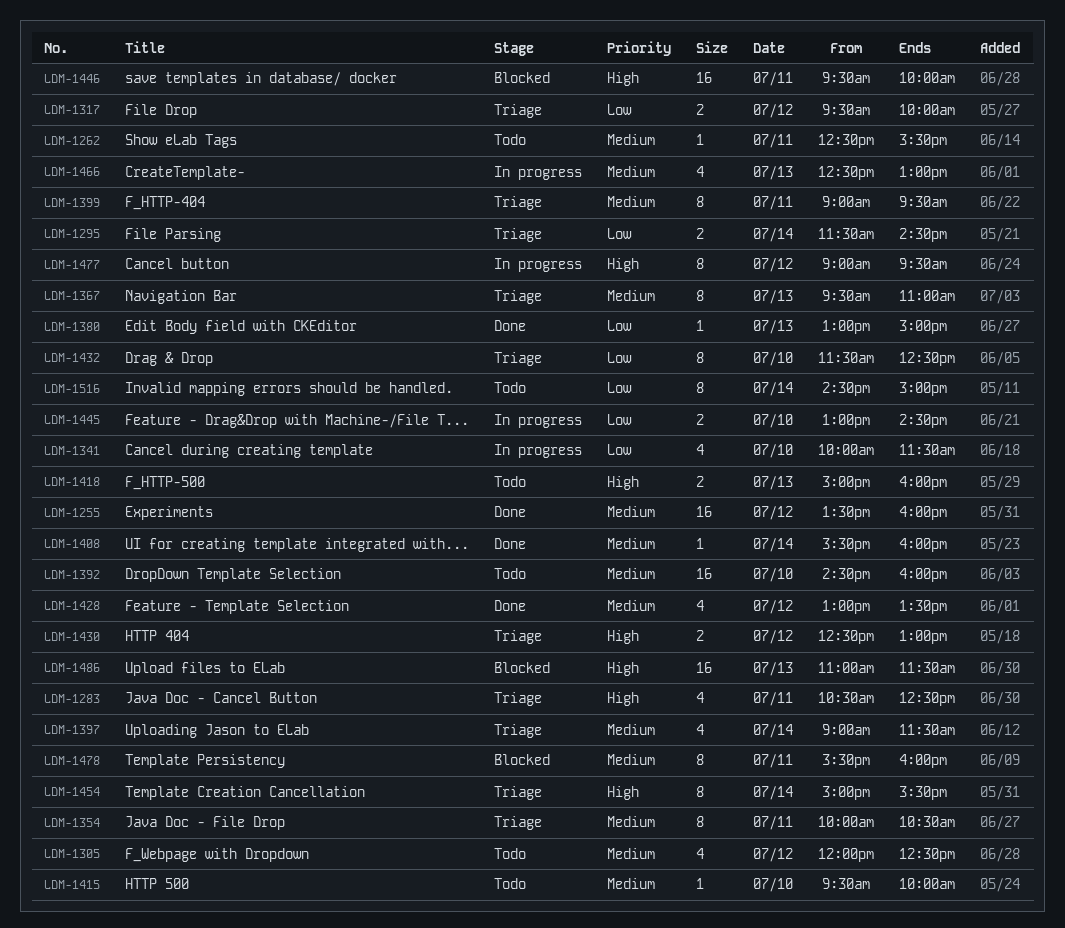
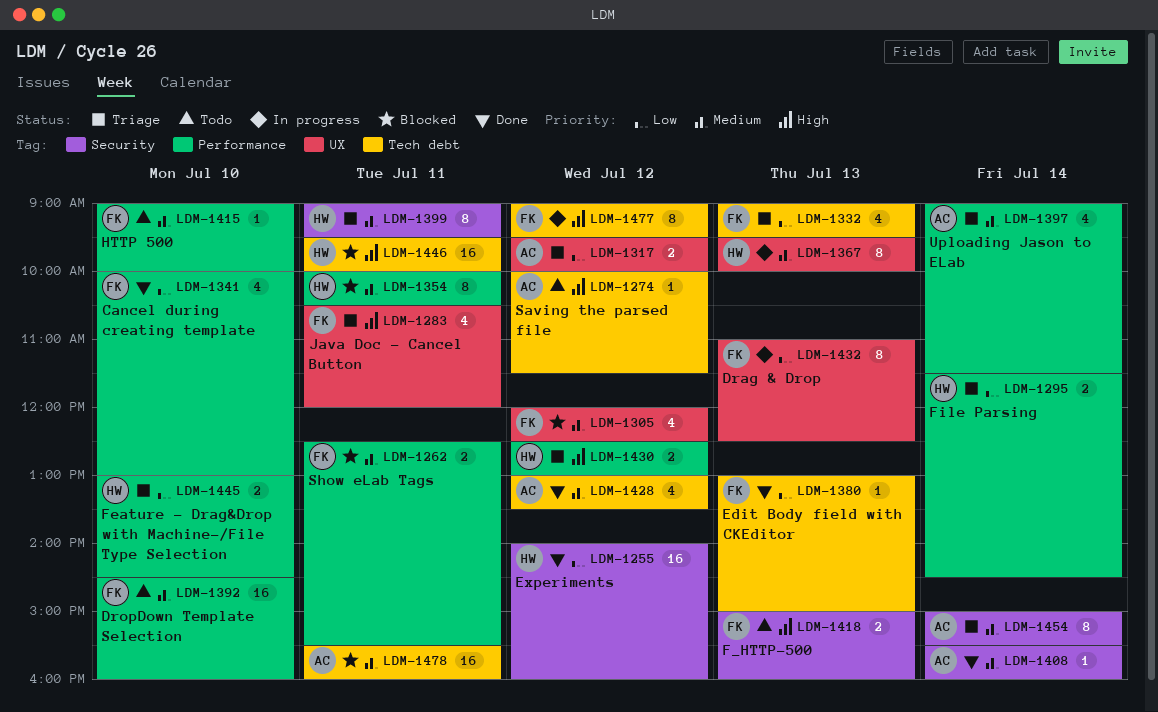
LDM-1255, priority: Medium -> Low
LDM-1255, begins: 13:30 -> 14:00
LDM-1262, status: Todo -> Blocked
LDM-1262, estimate: 1 -> 2
LDM-1274: none -> present
LDM-1283, ends: 12:30 -> 12:00
LDM-1305, status: Todo -> Blocked
LDM-1332: none -> present
LDM-1341, status: In progress -> Done
LDM-1341, ends: 11:30 -> 13:00
LDM-1354, status: Triage -> Blocked
LDM-1367, status: Triage -> In progress
LDM-1367, ends: 11:00 -> 10:00
LDM-1415, begins: 09:30 -> 09:00
LDM-1432, status: Triage -> In progress
LDM-1432, day: Jul 10 -> Jul 13
LDM-1432, begins: 11:30 -> 11:00
LDM-1445, status: In progress -> Triage
LDM-1454, priority: High -> Medium
LDM-1466: present -> none
LDM-1478, estimate: 8 -> 16
LDM-1486: present -> none
LDM-1516: present -> none

